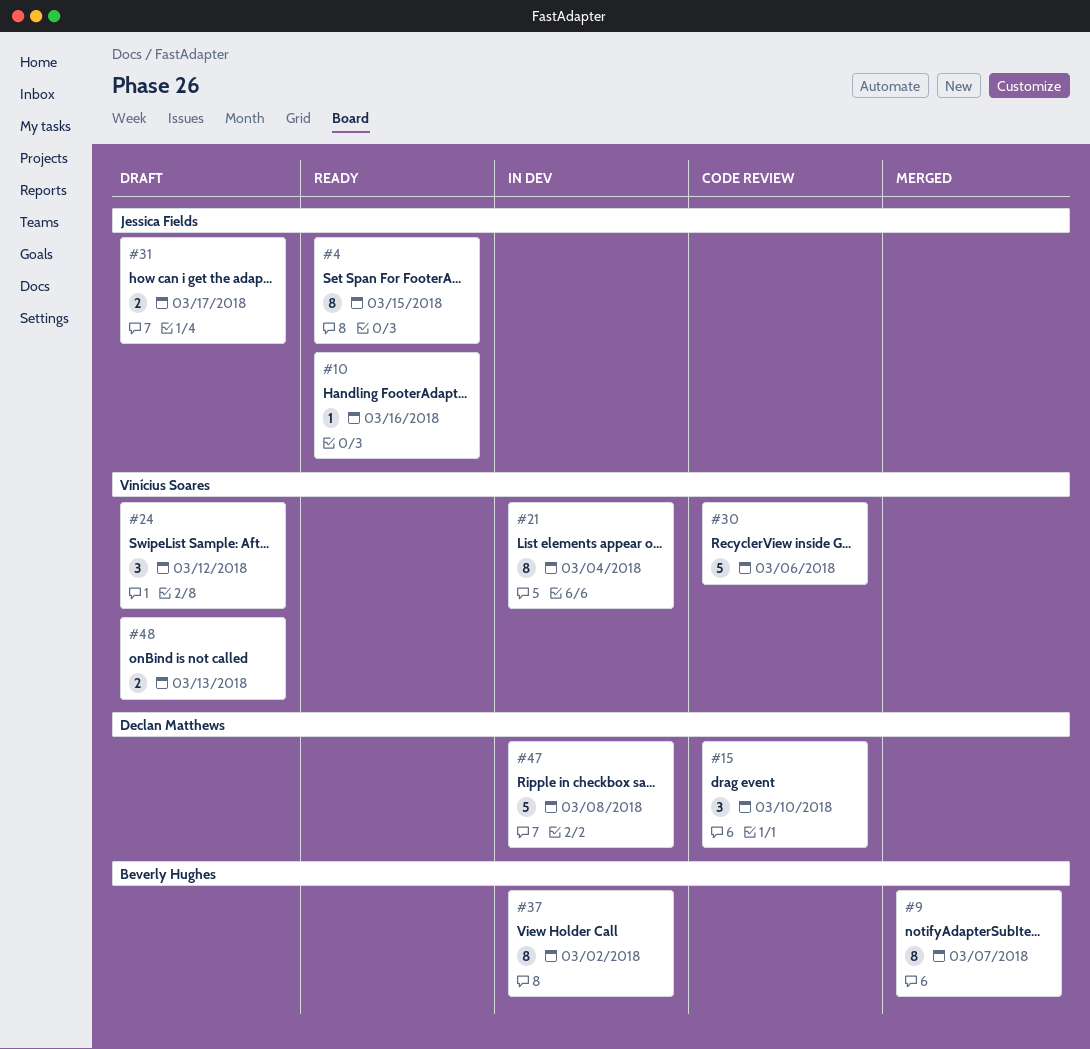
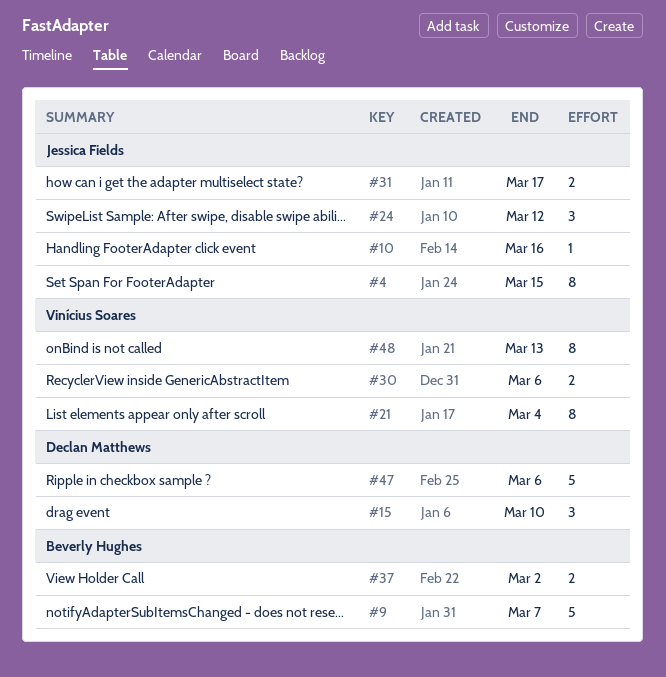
#9, estimate: 8 -> 5
#24, owner: Vinícius Soares -> Jessica Fields
#30, estimate: 5 -> 2
#37, estimate: 8 -> 2
#47, due: Mar 8 -> Mar 6
#48, estimate: 2 -> 8

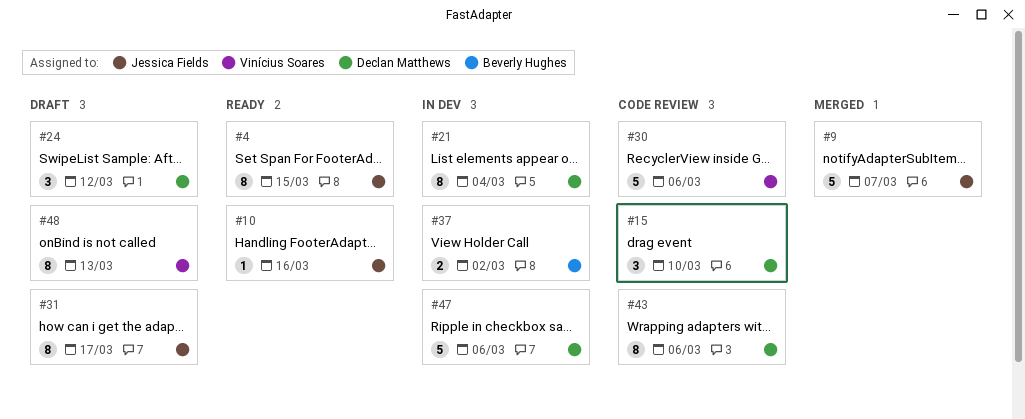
#9, owner: Beverly Hughes -> Jessica Fields
#21, owner: Vinícius Soares -> Declan Matthews
#24, owner: Jessica Fields -> Declan Matthews
#30, estimate: 2 -> 5
#31, estimate: 2 -> 8
#43: none -> present

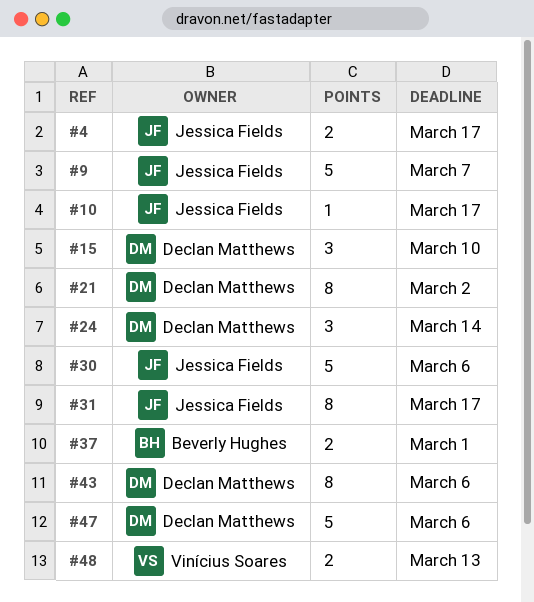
#4, estimate: 8 -> 2
#4, due: Mar 15 -> Mar 17
#10, due: Mar 16 -> Mar 17
#21, due: Mar 4 -> Mar 2
#24, due: Mar 12 -> Mar 14
#30, owner: Vinícius Soares -> Jessica Fields
#37, due: Mar 2 -> Mar 1
#48, estimate: 8 -> 2

